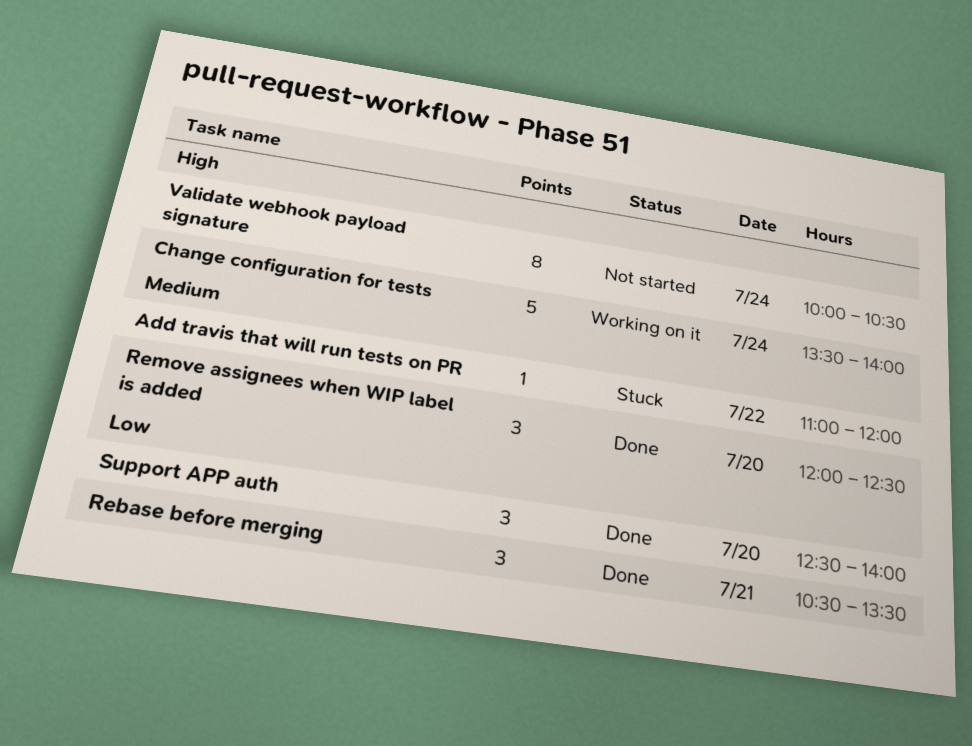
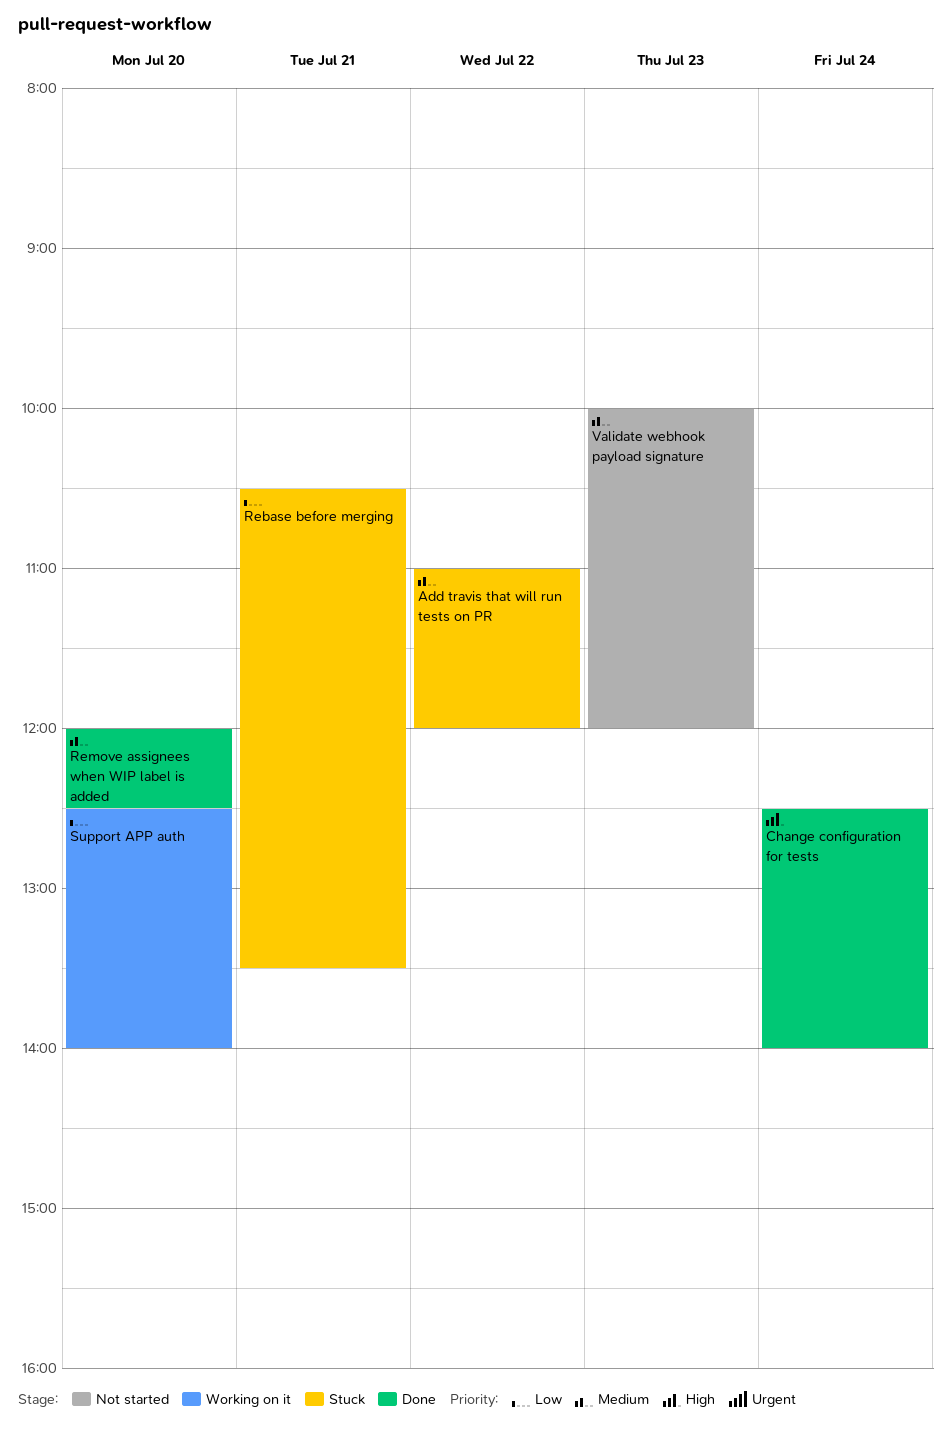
Change configuration for tests, status: Working on it -> Done
Change configuration for tests, begins: 13:30 -> 12:30
Rebase before merging, status: Done -> Stuck
Support APP auth, status: Done -> Working on it
Validate webhook payload signature, priority: High -> Medium
Validate webhook payload signature, day: Jul 24 -> Jul 23
Validate webhook payload signature, ends: 10:30 -> 12:00

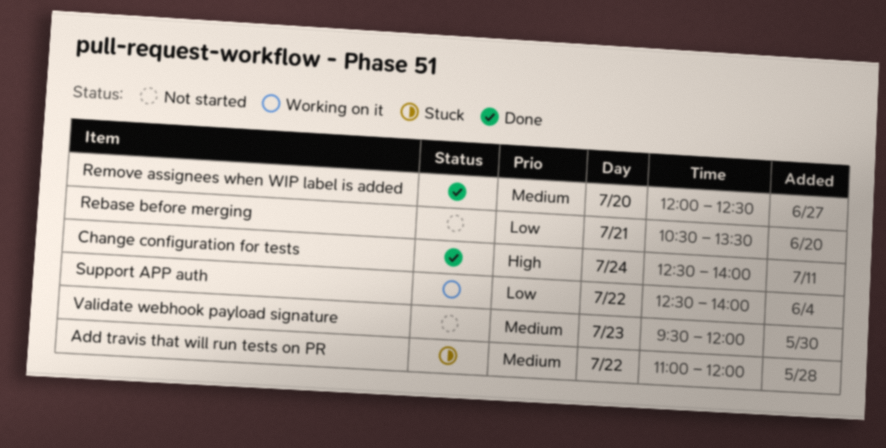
Rebase before merging, status: Stuck -> Not started
Support APP auth, day: Jul 20 -> Jul 22
Validate webhook payload signature, begins: 10:00 -> 09:30

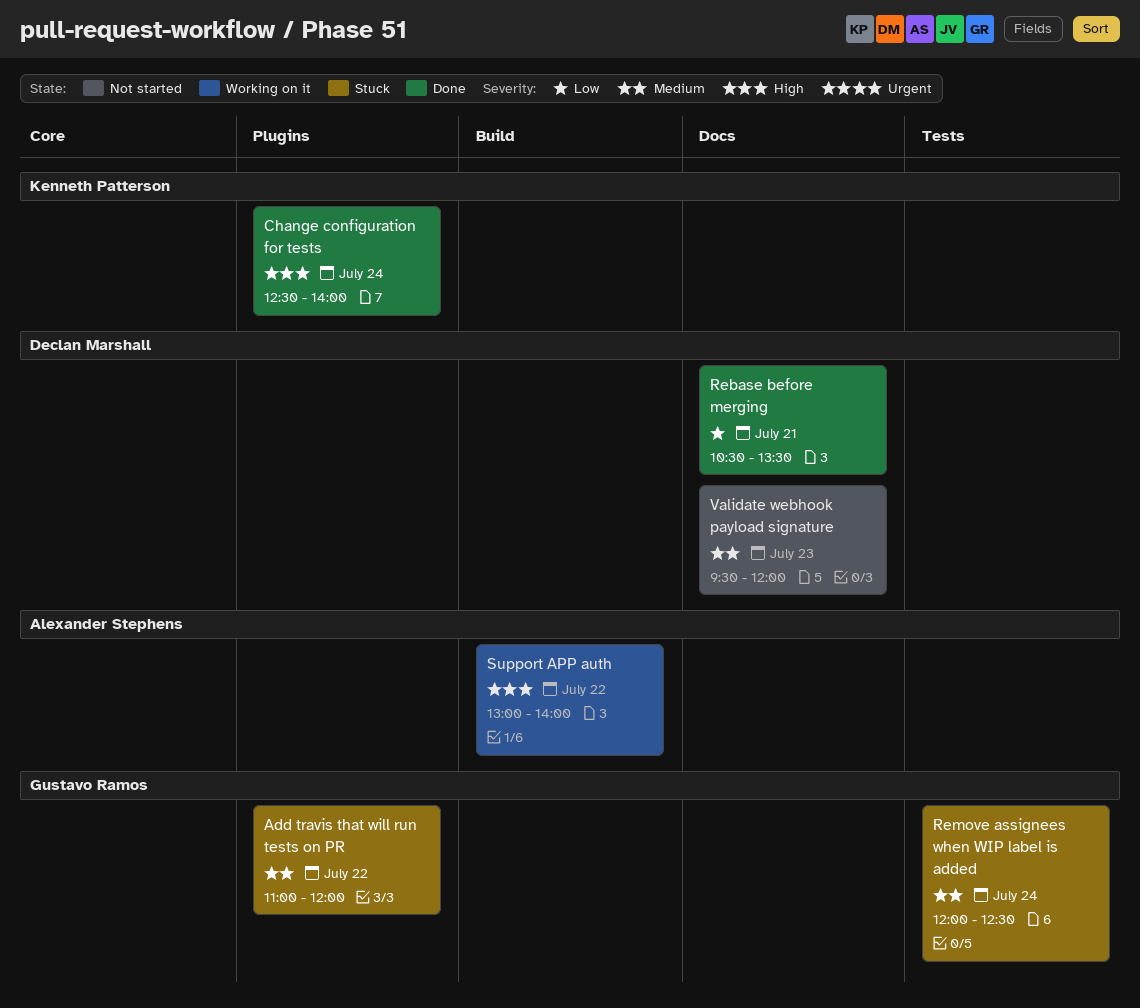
Rebase before merging, status: Not started -> Done
Remove assignees when WIP label is added, status: Done -> Stuck
Remove assignees when WIP label is added, day: Jul 20 -> Jul 24
Support APP auth, priority: Low -> High
Support APP auth, begins: 12:30 -> 13:00

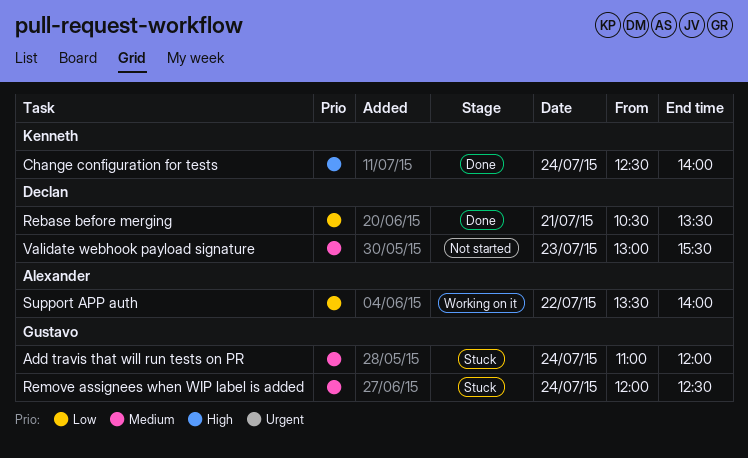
Add travis that will run tests on PR, day: Jul 22 -> Jul 24
Support APP auth, priority: High -> Low
Support APP auth, begins: 13:00 -> 13:30
Validate webhook payload signature, begins: 09:30 -> 13:00
Validate webhook payload signature, ends: 12:00 -> 15:30

